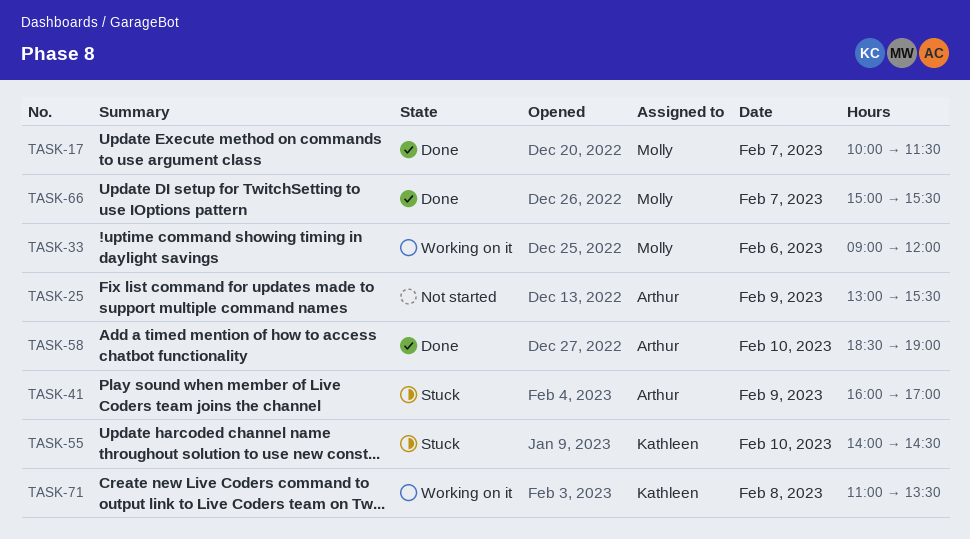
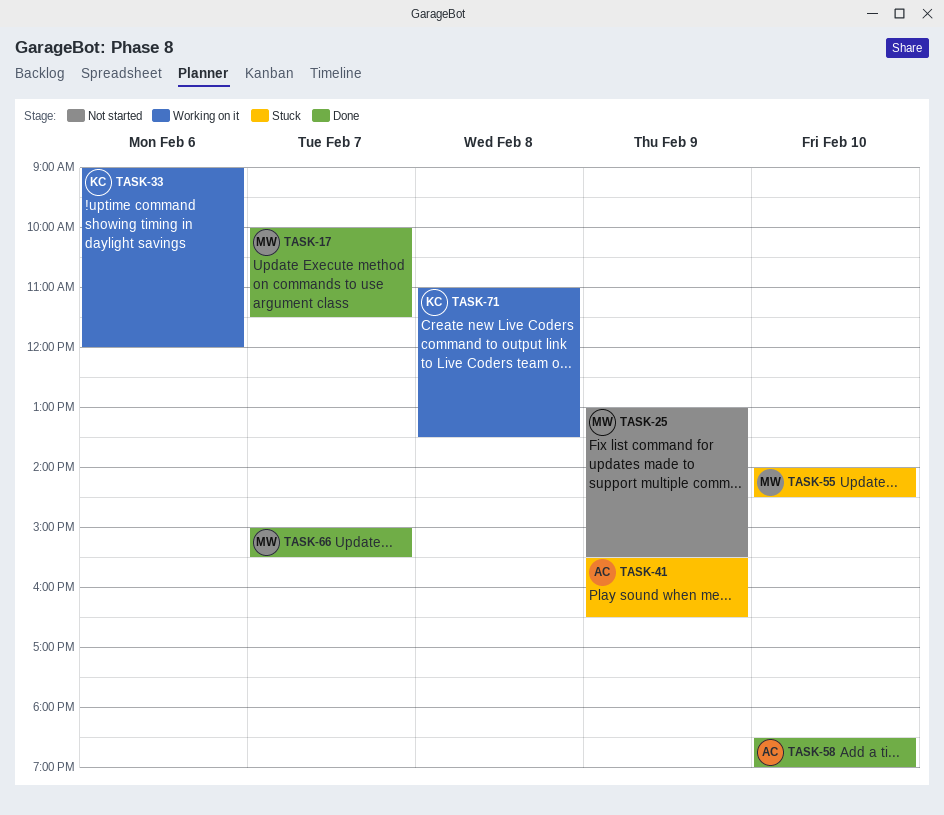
TASK-25, owner: Arthur -> Molly
TASK-33, owner: Molly -> Kathleen
TASK-41, begins: 16:00 -> 15:30
TASK-41, ends: 17:00 -> 16:30
TASK-55, owner: Kathleen -> Molly

